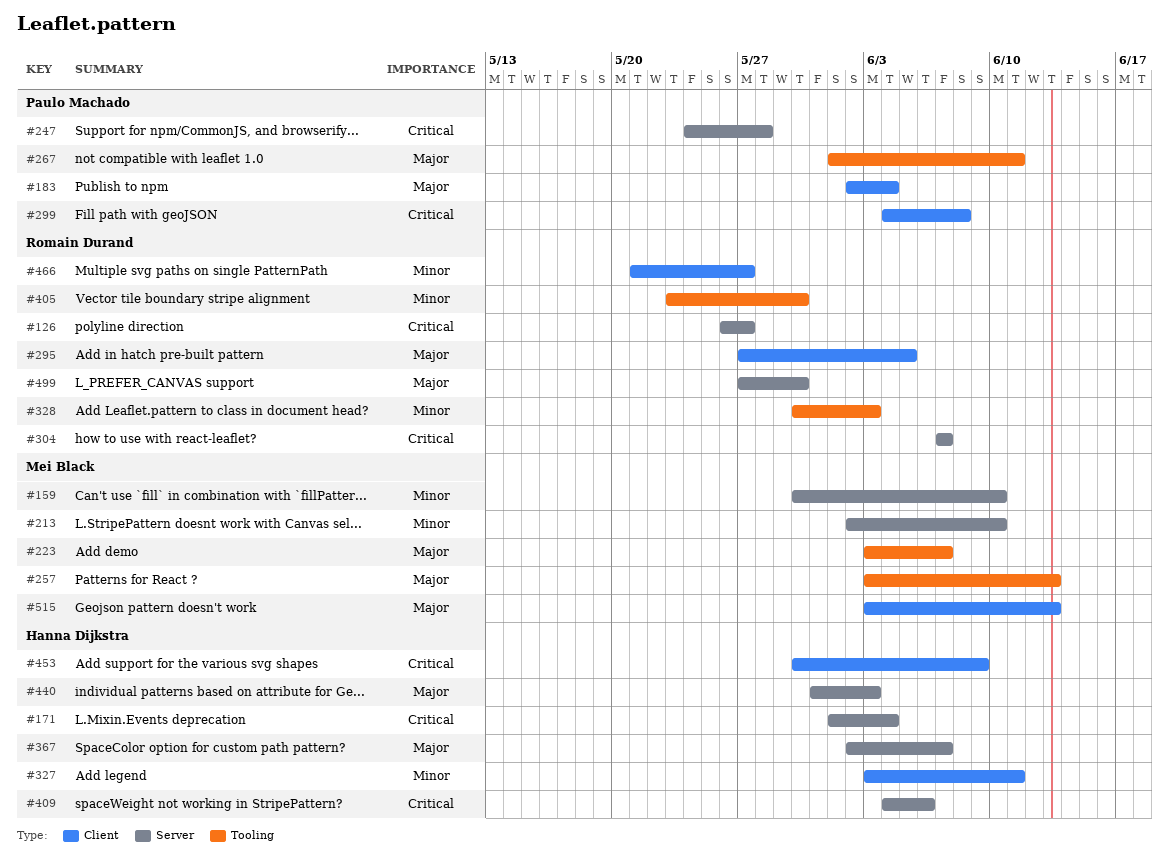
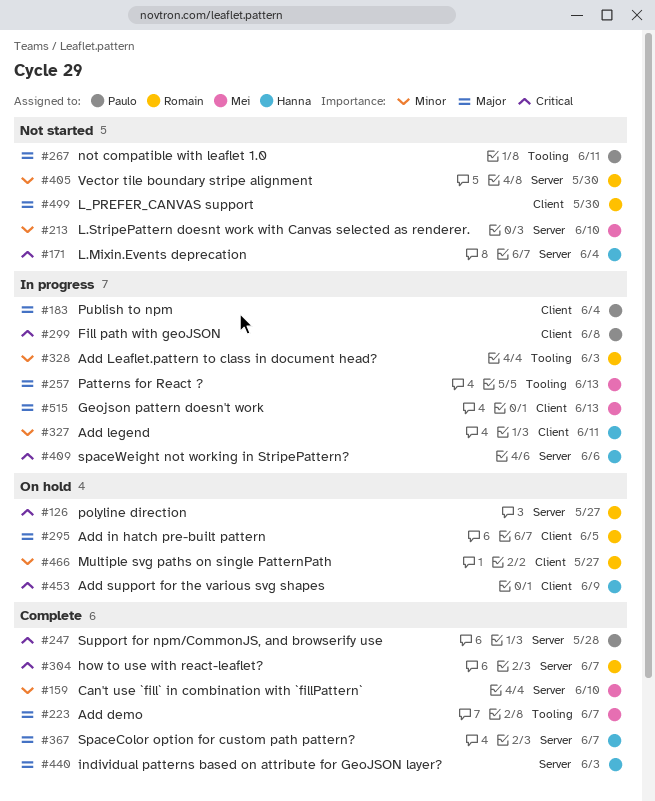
#405, label: Tooling -> Server
#499, label: Server -> Client

